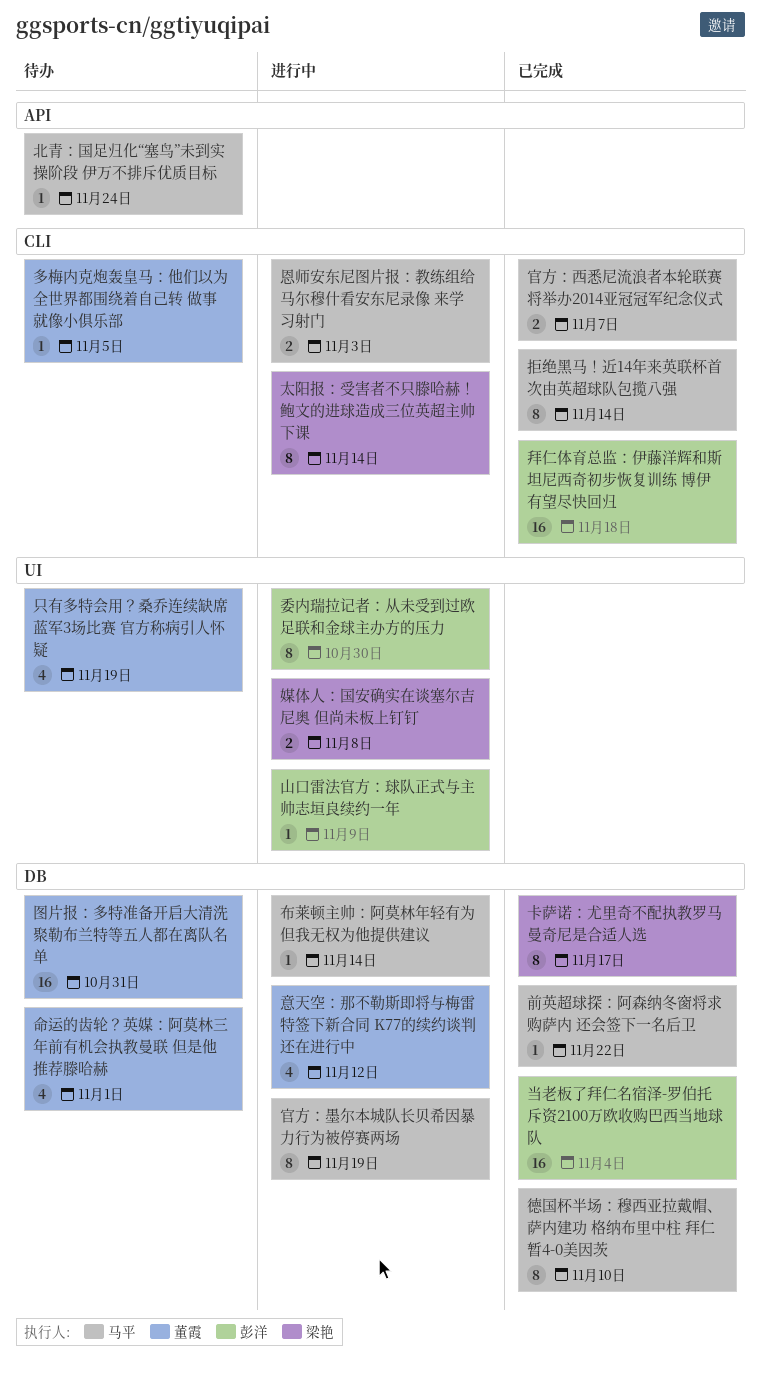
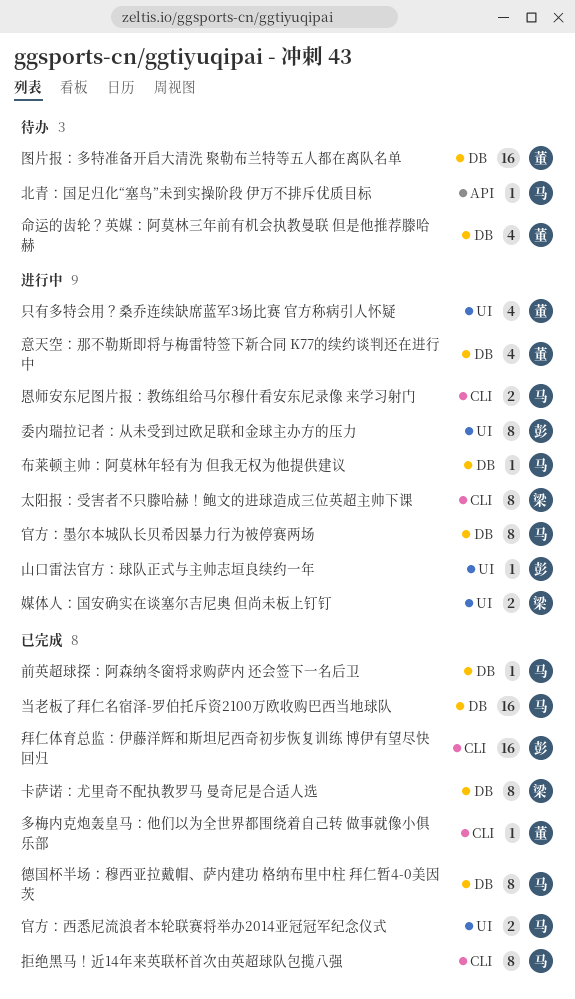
只有多特会用？桑乔连续缺席蓝军3场比赛 官方称病引人怀疑, status: 待办 -> 进行中
多梅内克炮轰皇马：他们以为全世界都围绕着自己转 做事就像小俱乐部, status: 待办 -> 已完成
官方：西悉尼流浪者本轮联赛将举办2014亚冠冠军纪念仪式, label: CLI -> UI
当老板了拜仁名宿泽-罗伯托斥资2100万欧收购巴西当地球队, owner: 彭洋 -> 马平

